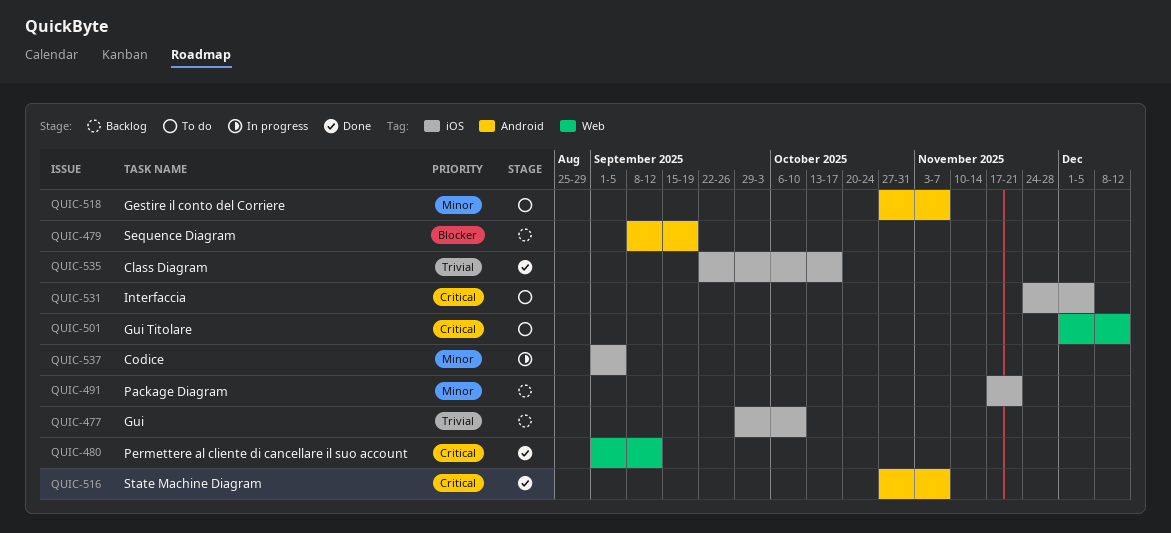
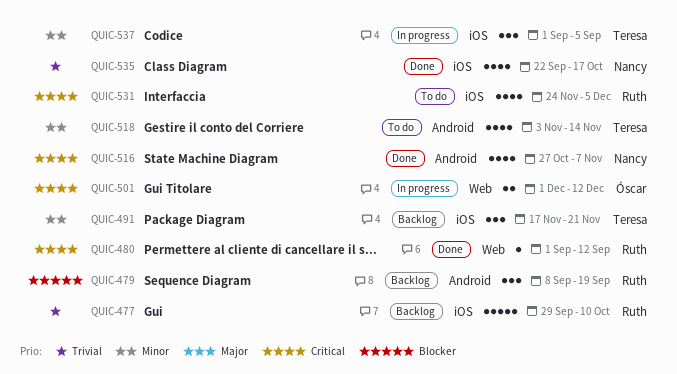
QUIC-501, status: To do -> In progress
QUIC-518, start: Oct 27 -> Nov 3
QUIC-518, due: Nov 7 -> Nov 14

